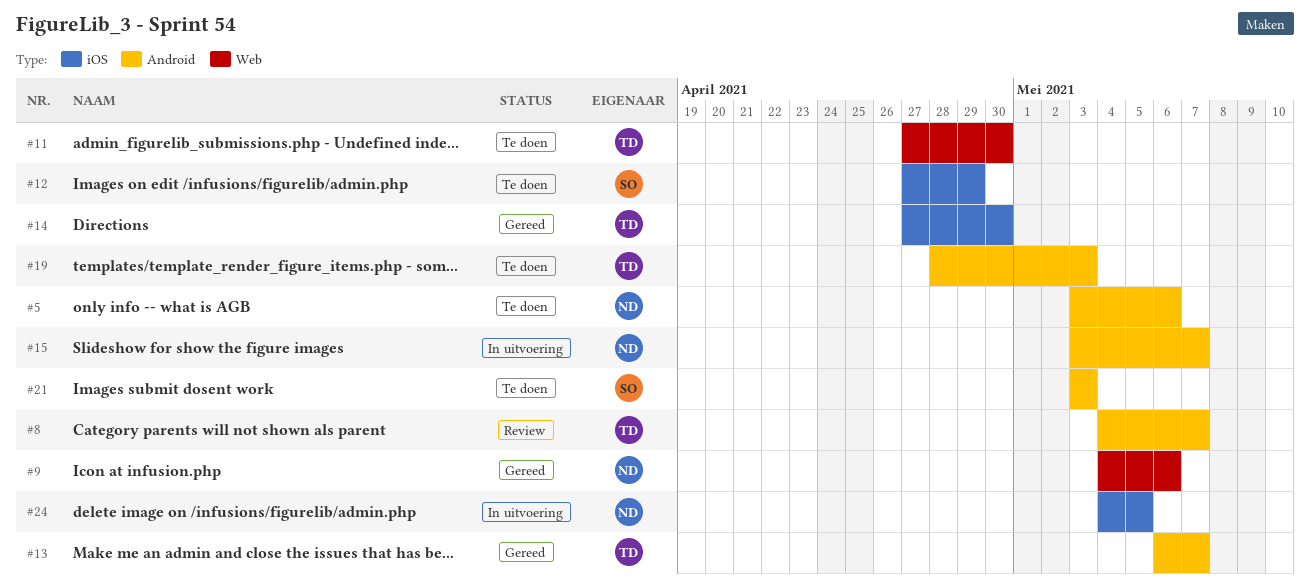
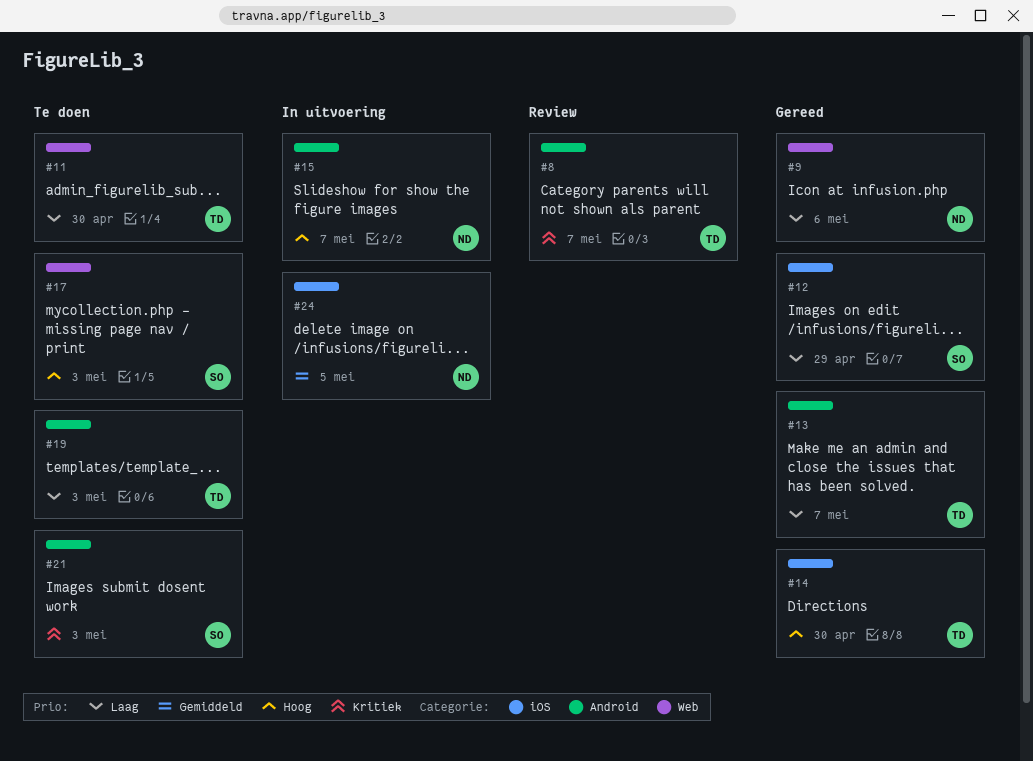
#5: present -> none
#12, status: Te doen -> Gereed
#17: none -> present

